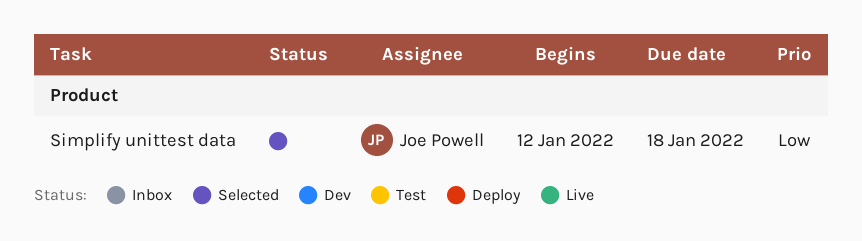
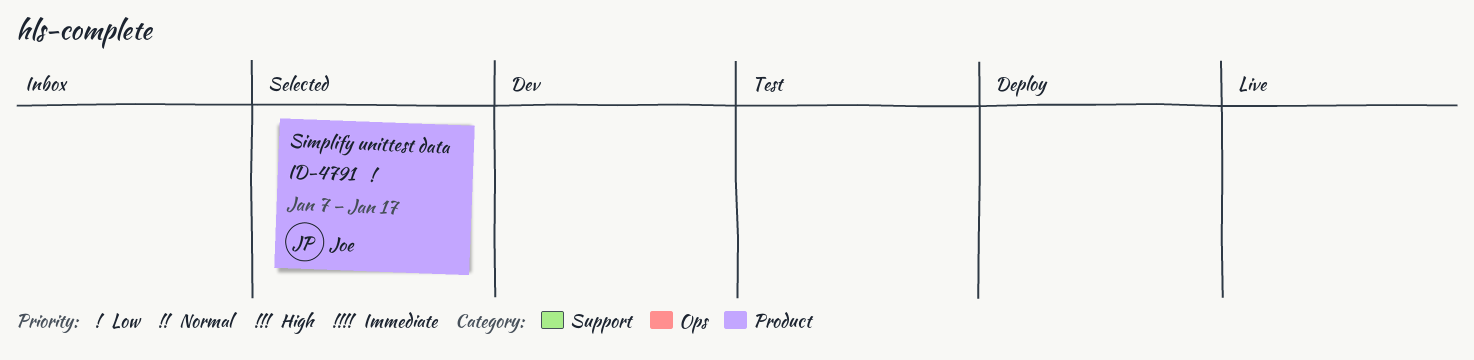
Simplify unittest data, start: Jan 12 -> Jan 7
Simplify unittest data, due: Jan 18 -> Jan 17

